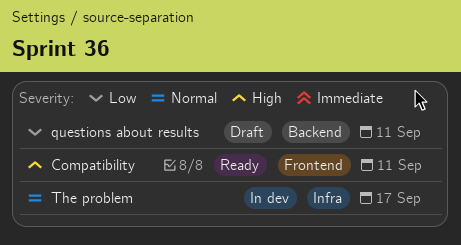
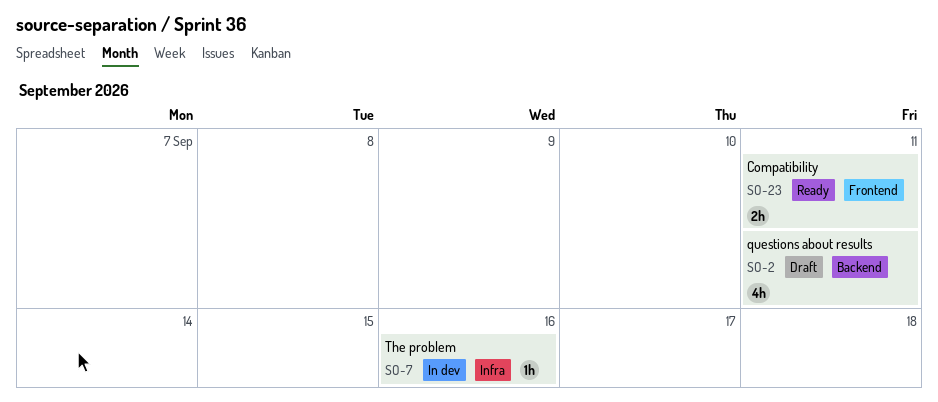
The problem, due: Sep 17 -> Sep 16

